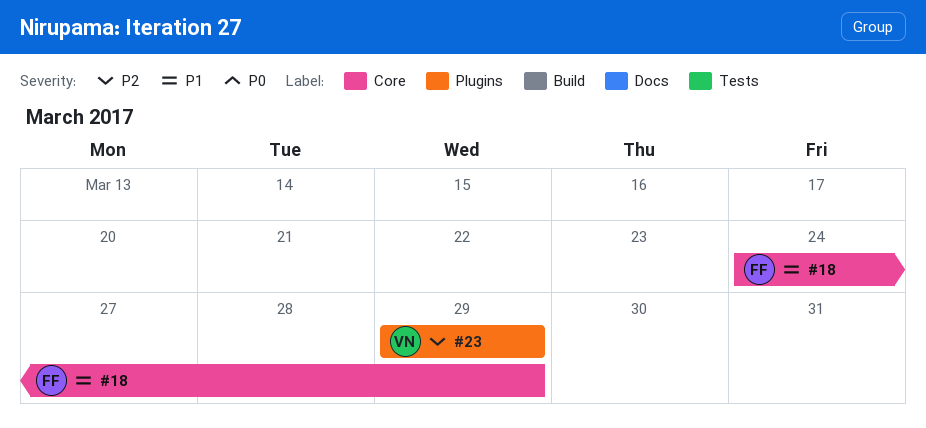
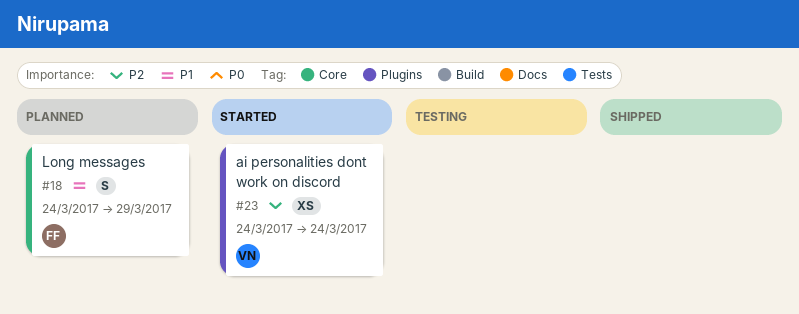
#23, start: Mar 29 -> Mar 24
#23, due: Mar 29 -> Mar 24

